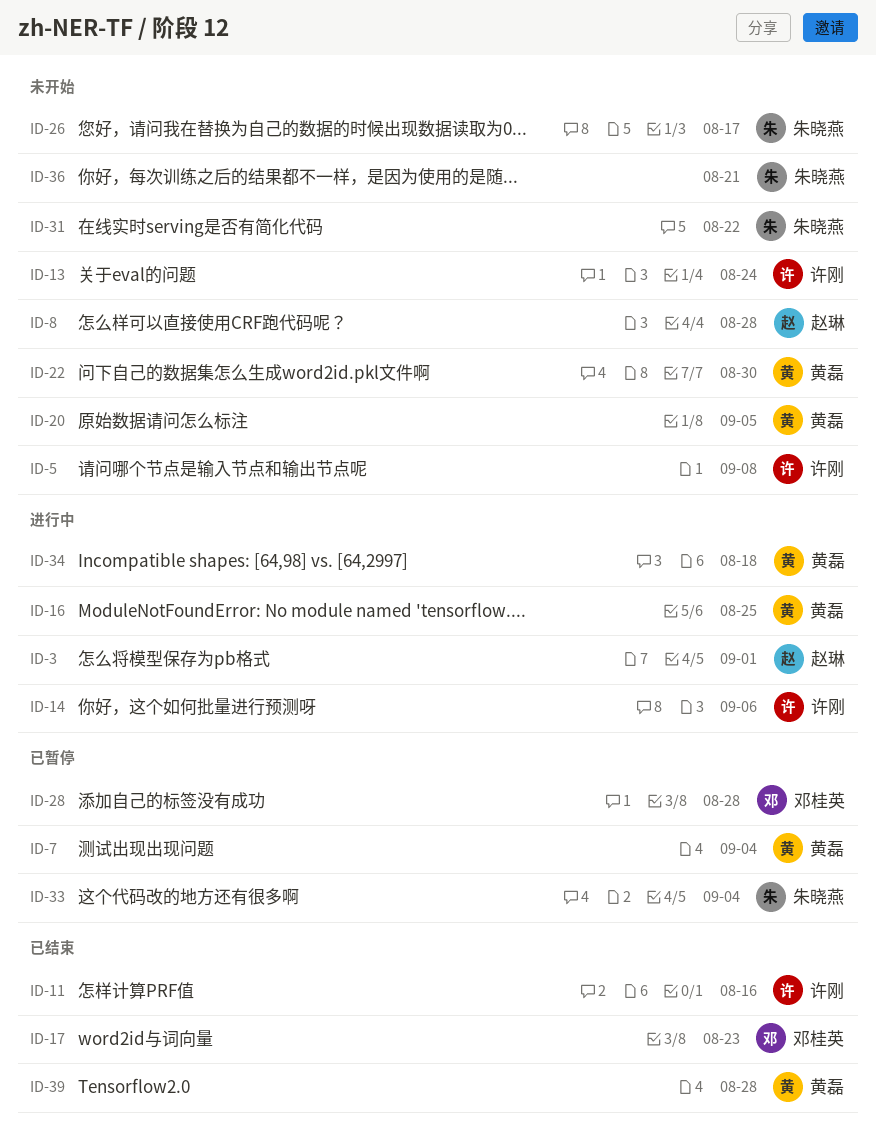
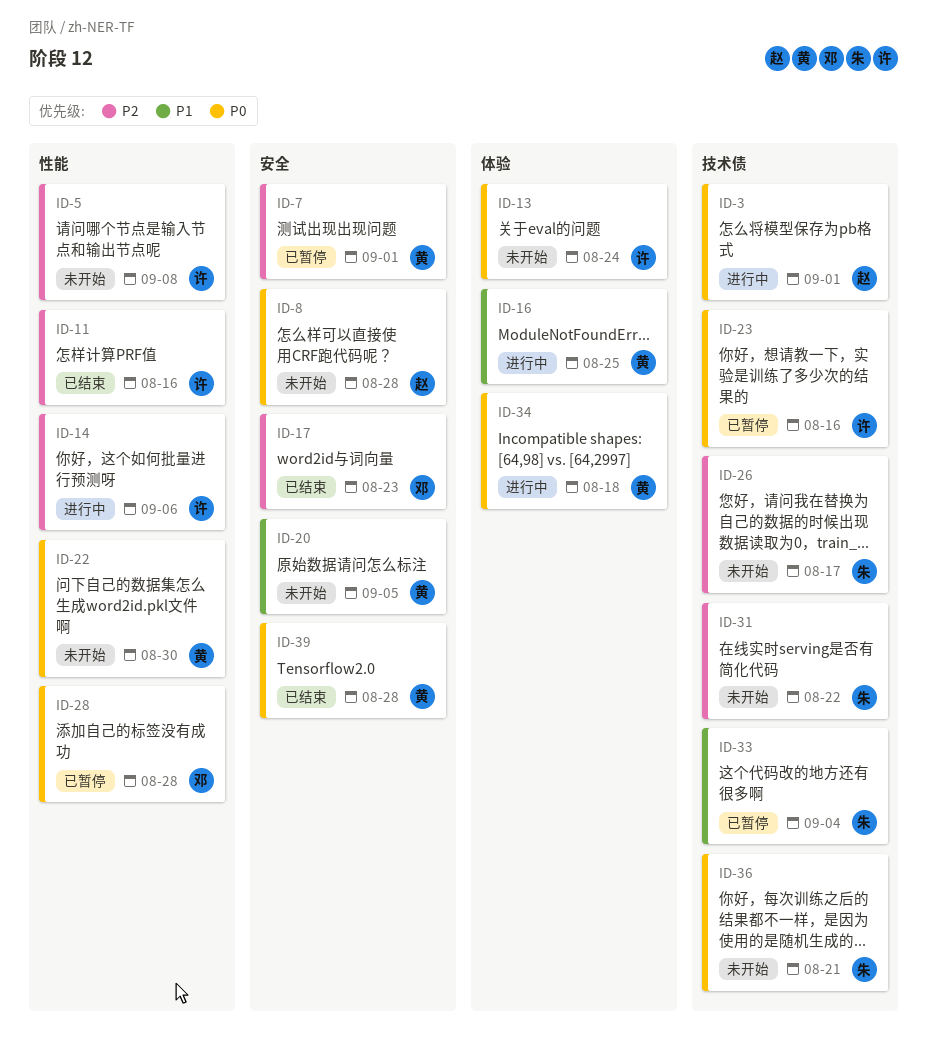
ID-7, due: Sep 4 -> Sep 1
ID-23: none -> present

